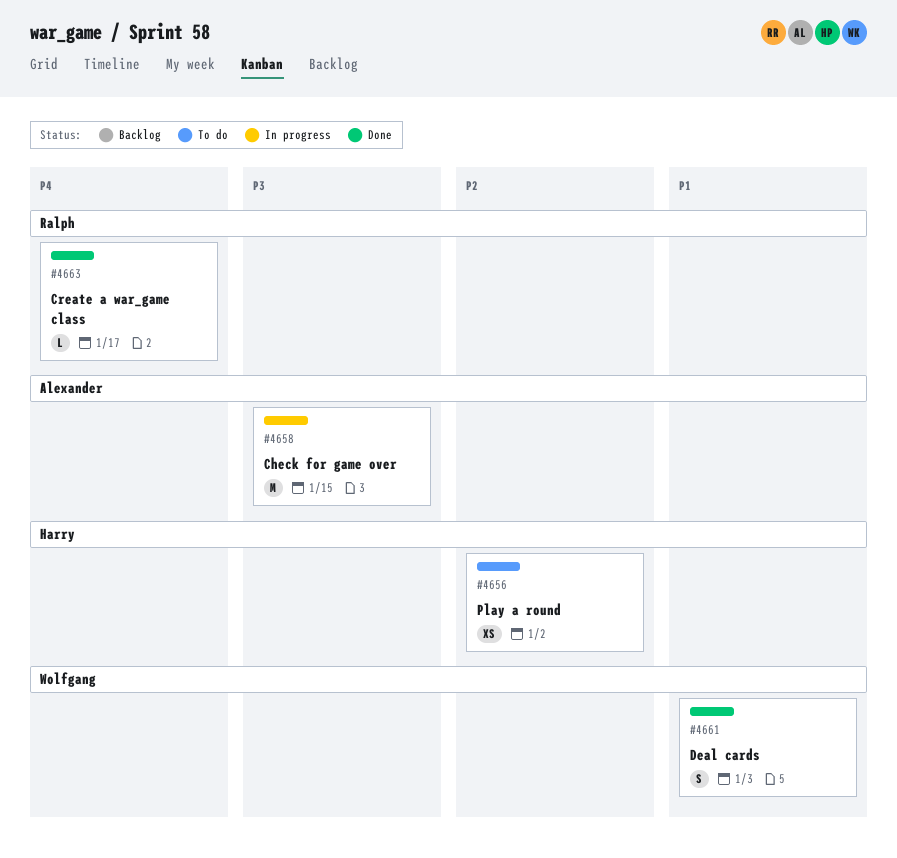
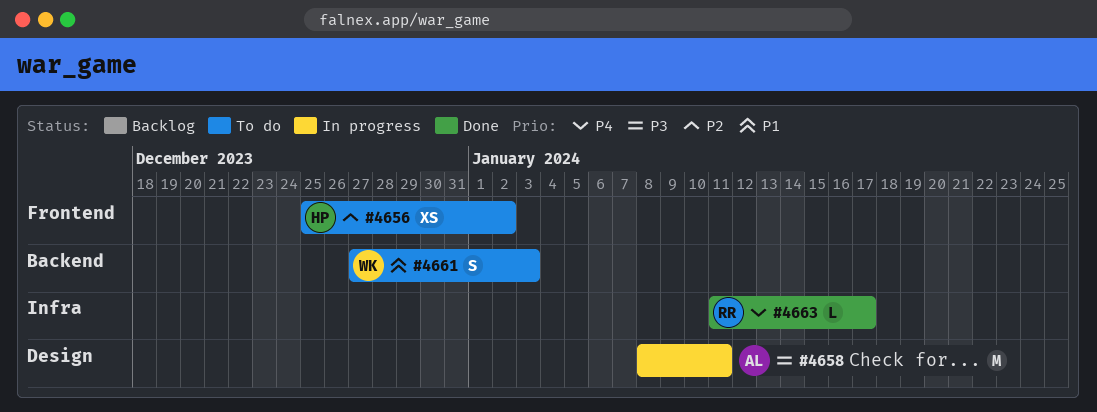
#4658, due: Jan 15 -> Jan 11
#4661, status: Done -> To do

